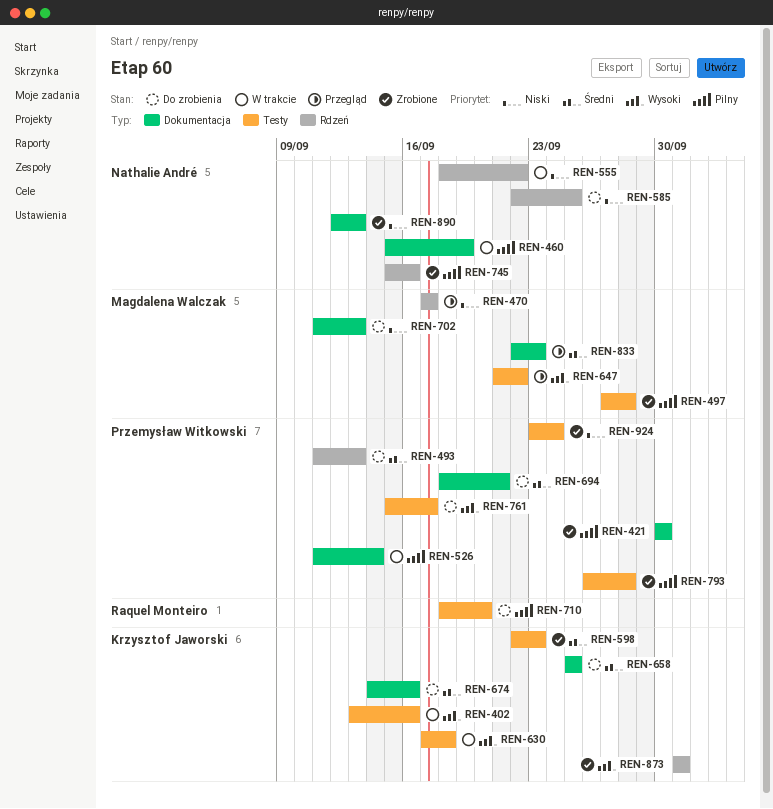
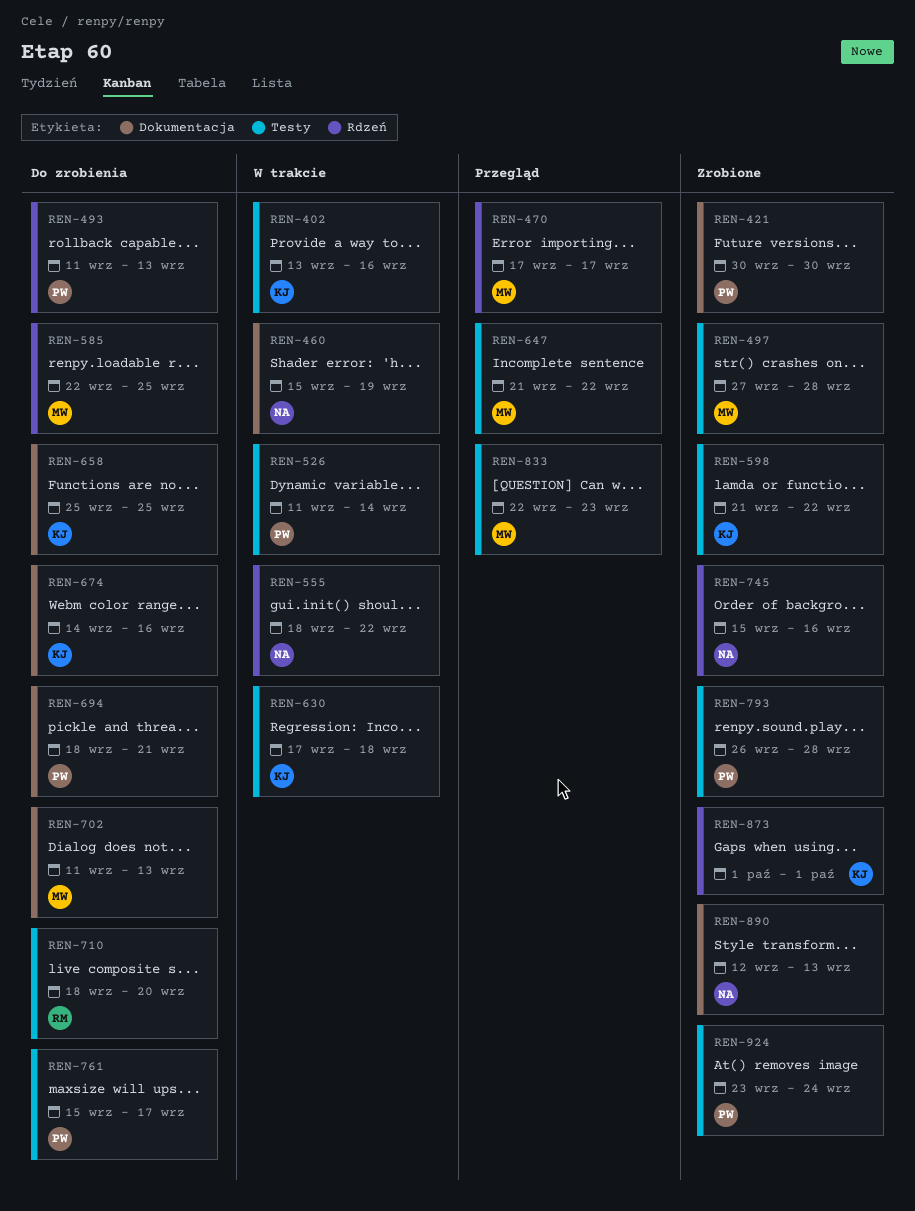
REN-526, label: Dokumentacja -> Testy
REN-585, owner: Nathalie André -> Magdalena Walczak
REN-598, start: Sep 22 -> Sep 21
REN-598, due: Sep 23 -> Sep 22
REN-833, label: Dokumentacja -> Testy

